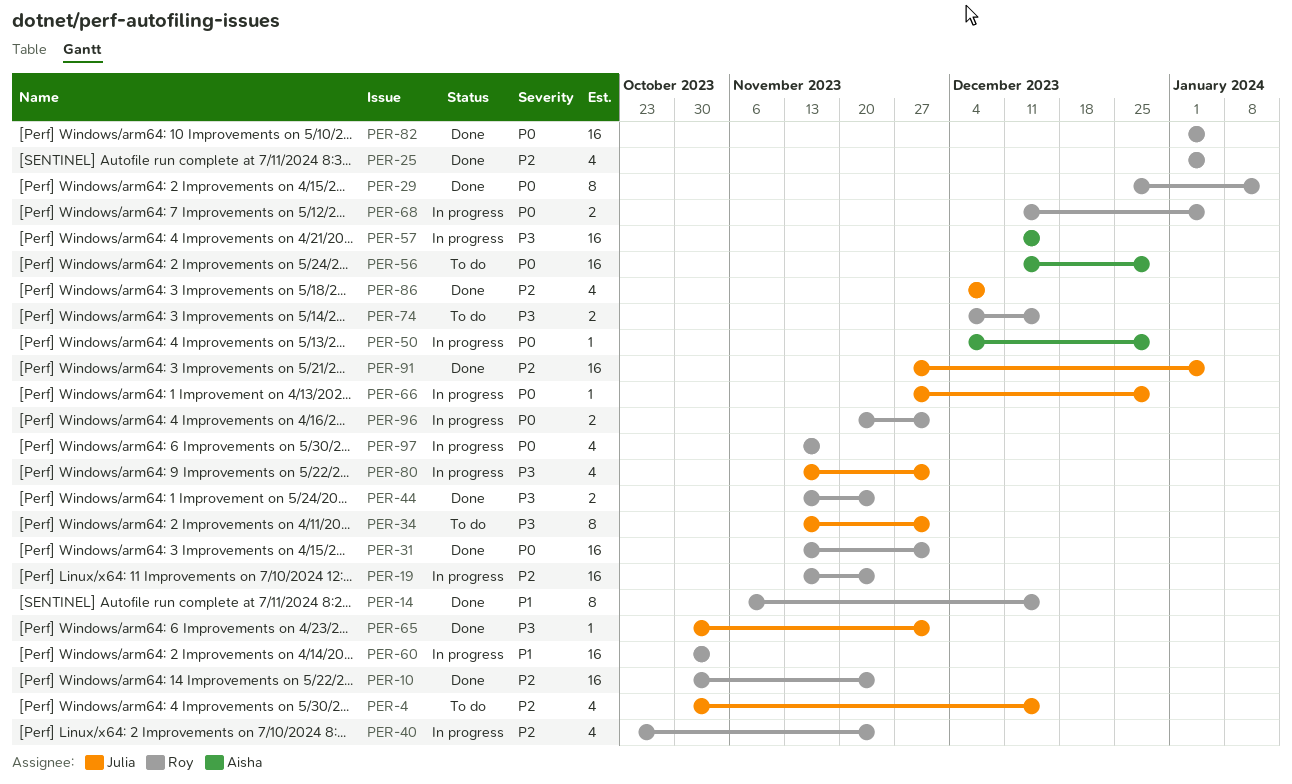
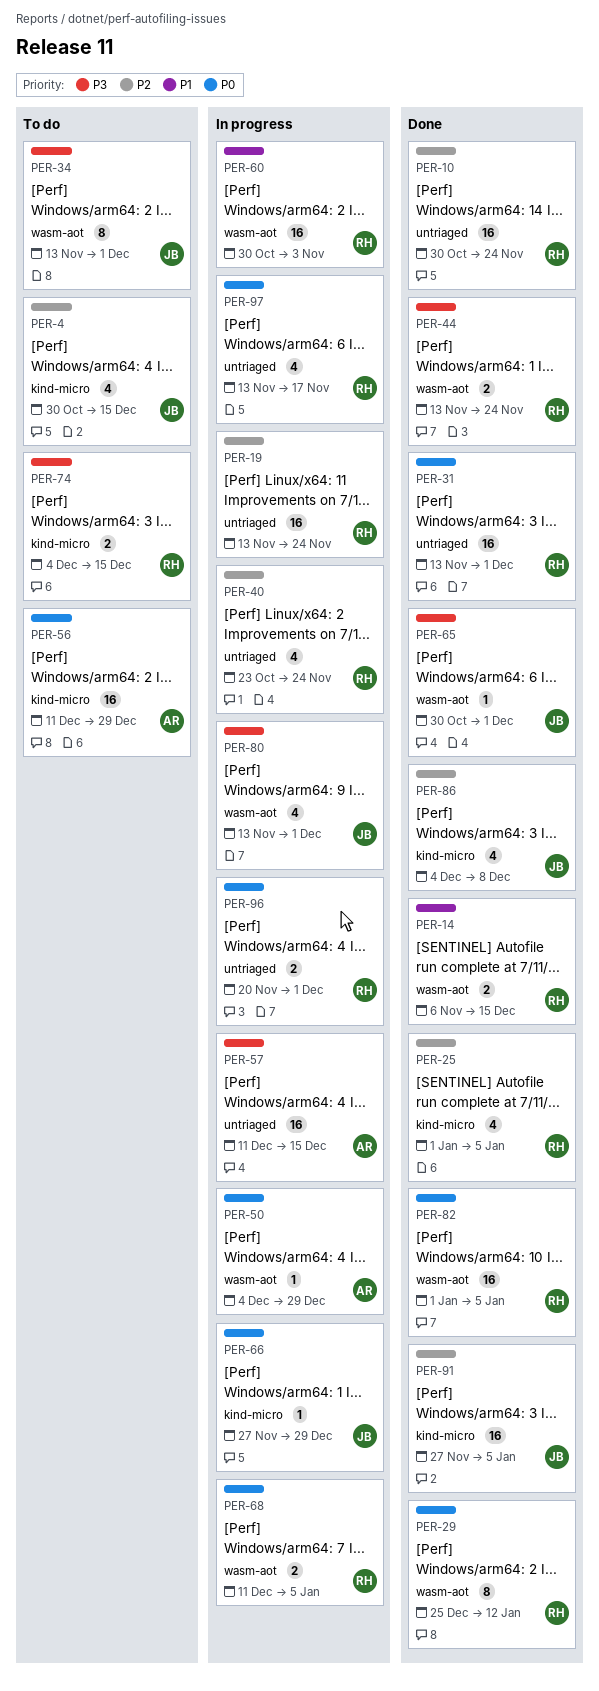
PER-14, estimate: 8 -> 2

